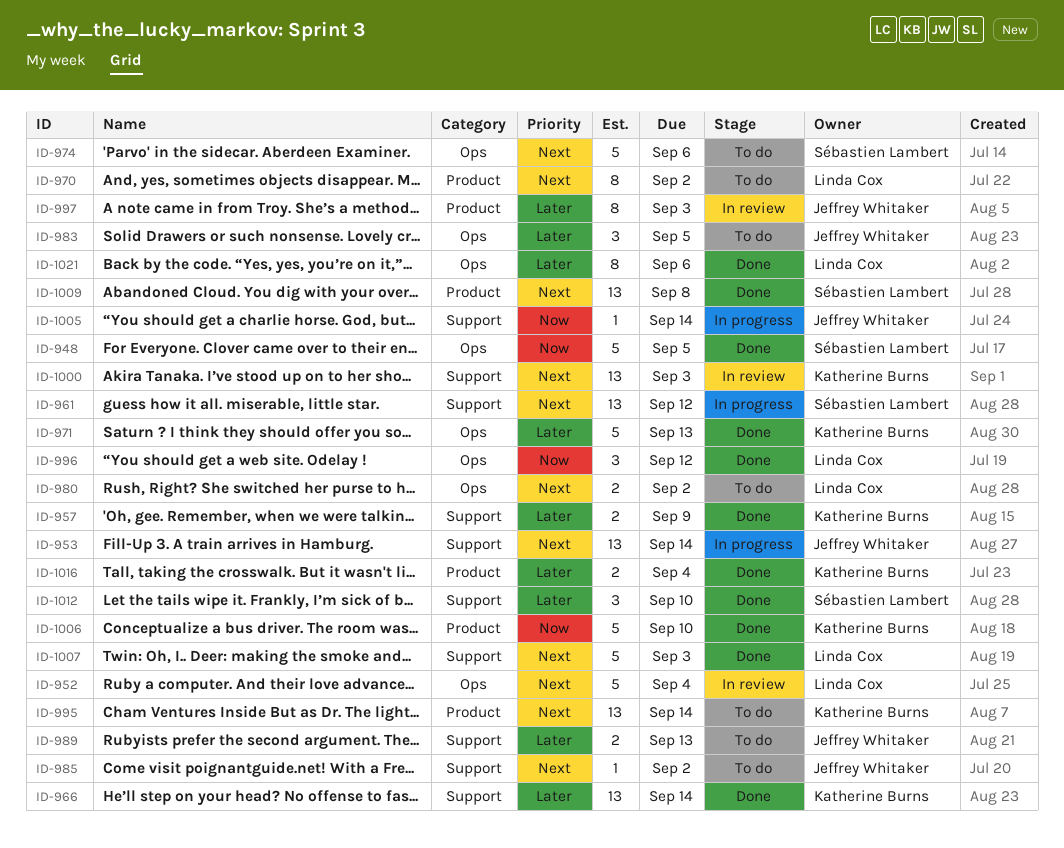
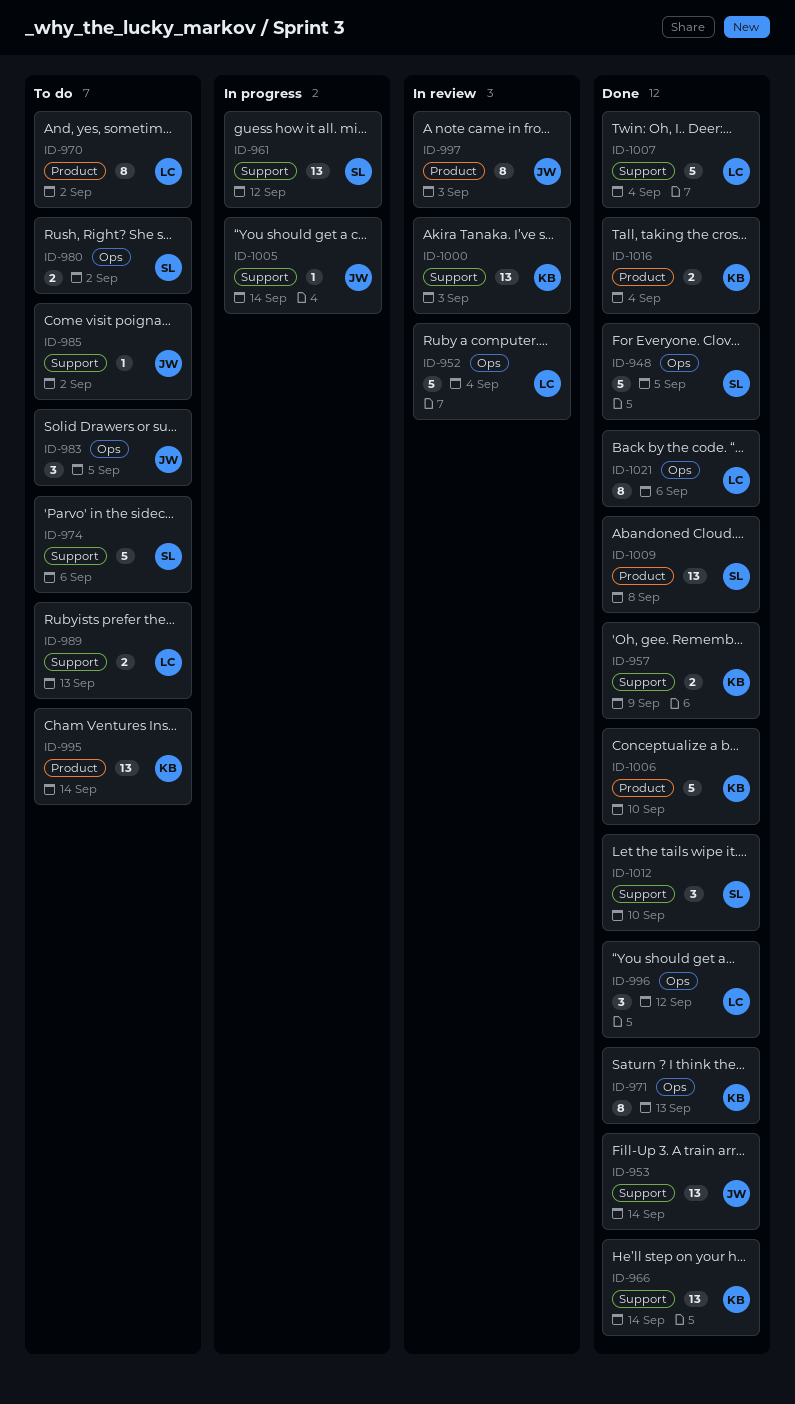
ID-953, status: In progress -> Done
ID-971, estimate: 5 -> 8
ID-974, label: Ops -> Support
ID-980, owner: Linda Cox -> Sébastien Lambert
ID-989, owner: Jeffrey Whitaker -> Linda Cox
ID-1007, due: Sep 3 -> Sep 4

